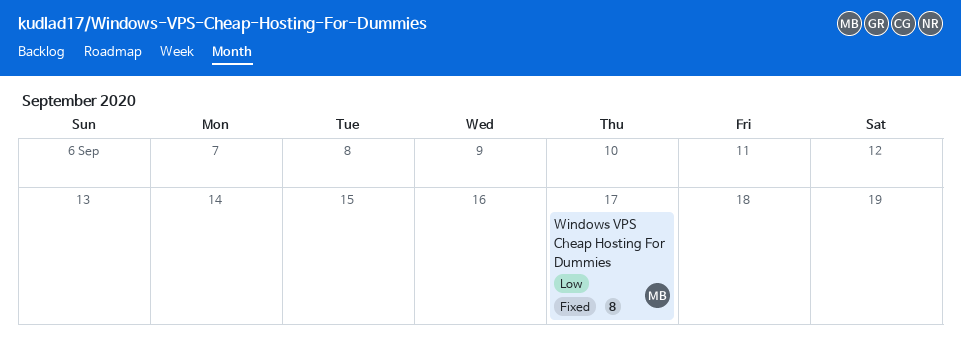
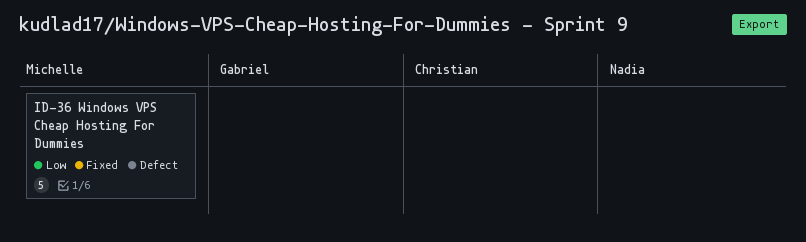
Windows VPS Cheap Hosting For Dummies, estimate: 8 -> 5

